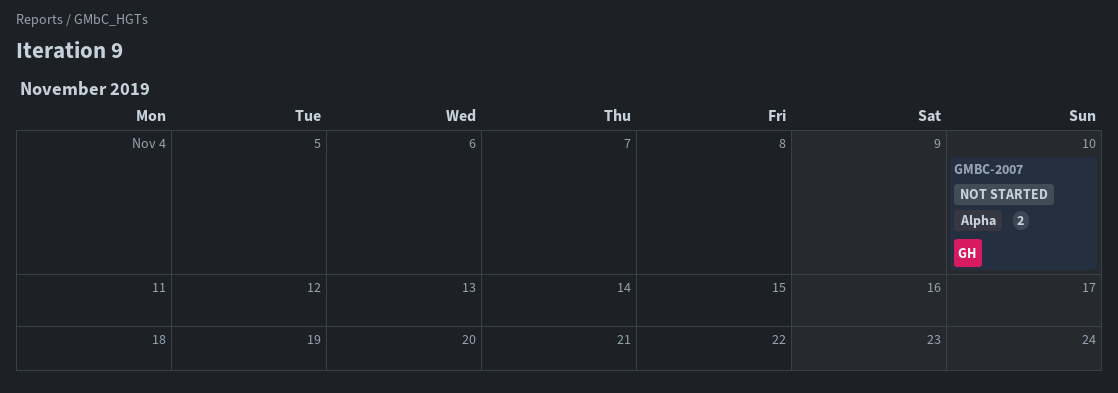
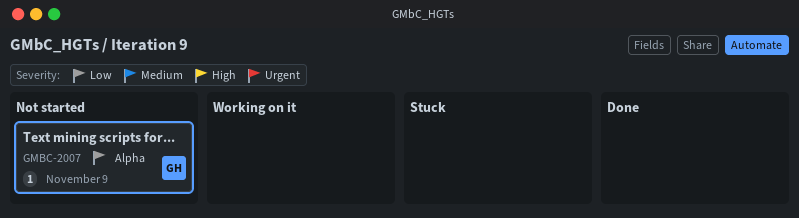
GMBC-2007, estimate: 2 -> 1
GMBC-2007, due: Nov 10 -> Nov 9

